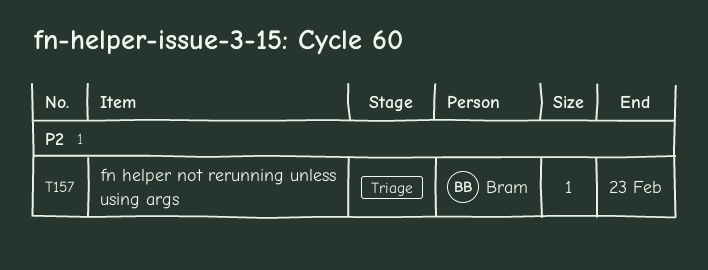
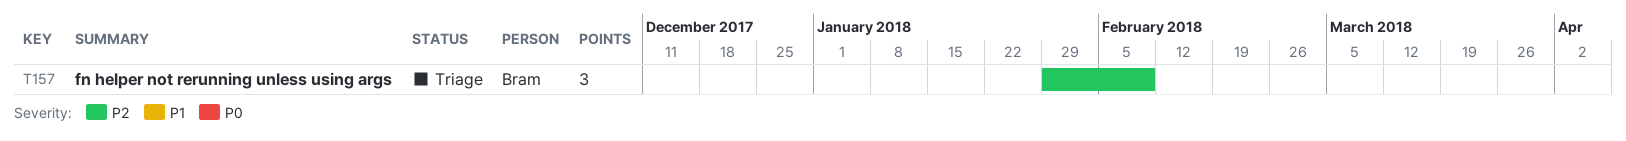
T157, estimate: 1 -> 3
T157, due: Feb 23 -> Feb 9

